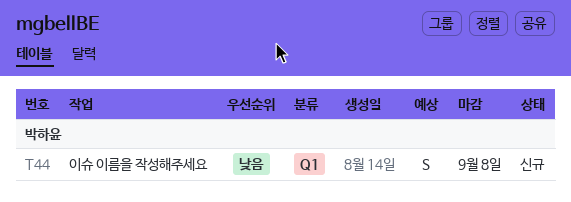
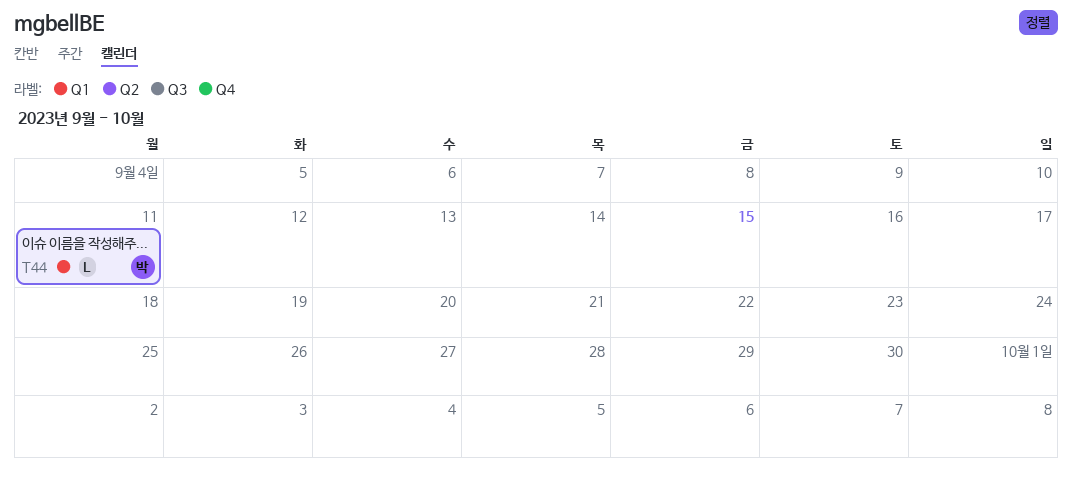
T44, estimate: S -> L
T44, due: Sep 8 -> Sep 11

